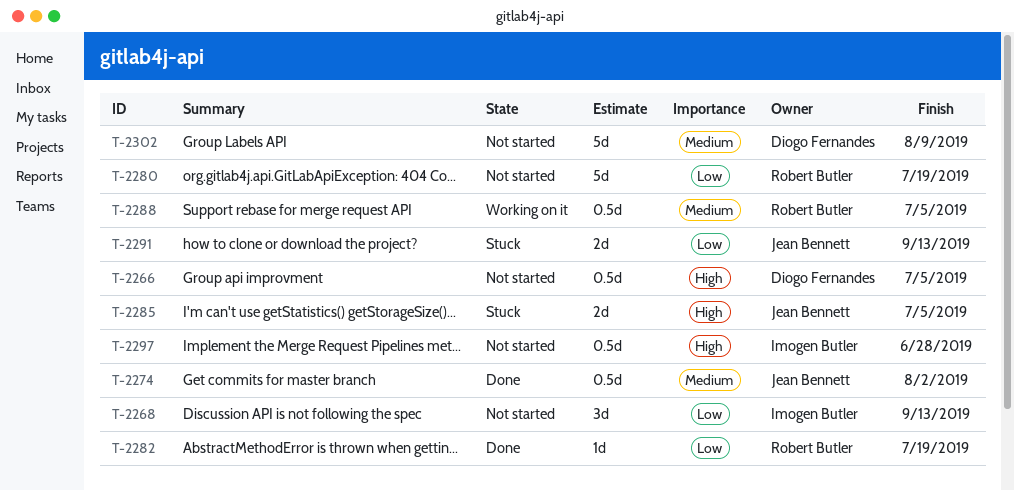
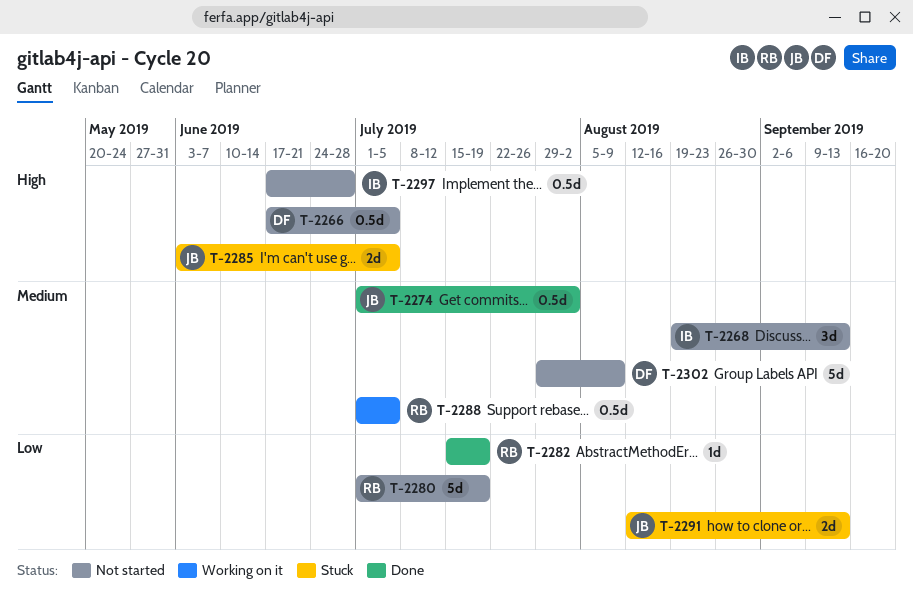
T-2268, priority: Low -> Medium

